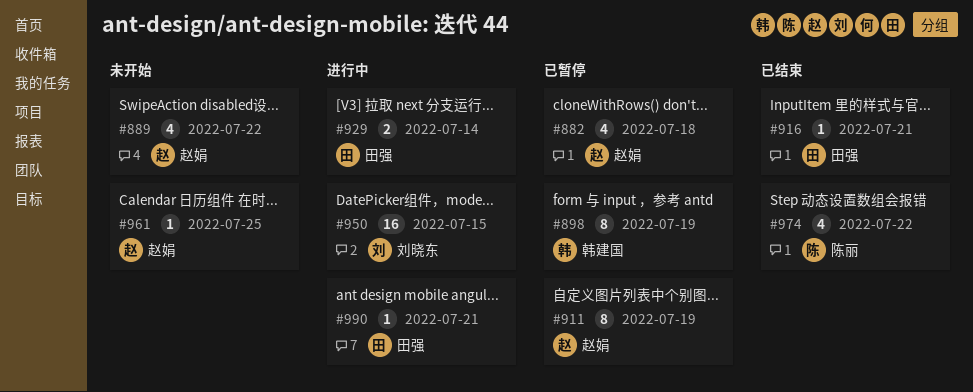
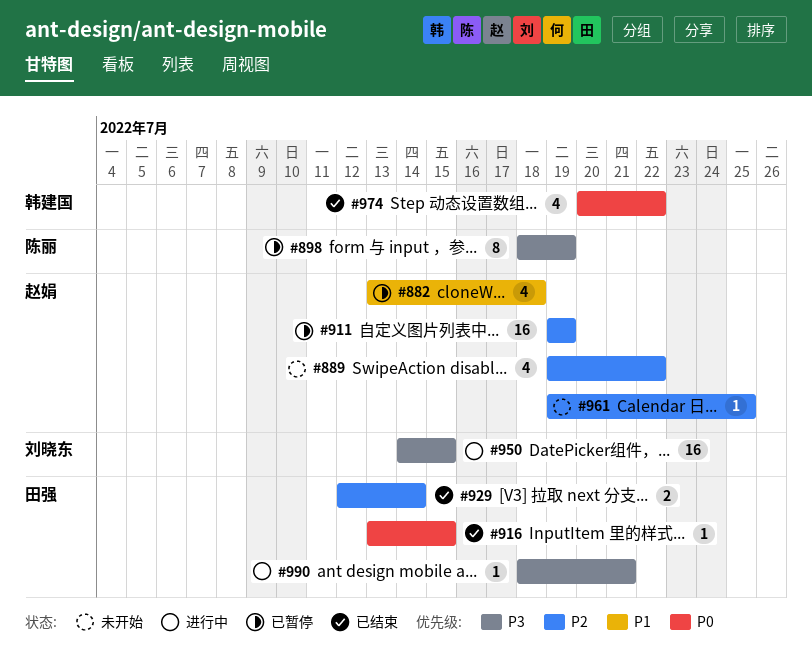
#898, owner: 韩建国 -> 陈丽
#911, estimate: 8 -> 16
#916, due: Jul 21 -> Jul 15
#929, status: 进行中 -> 已结束
#974, owner: 陈丽 -> 韩建国

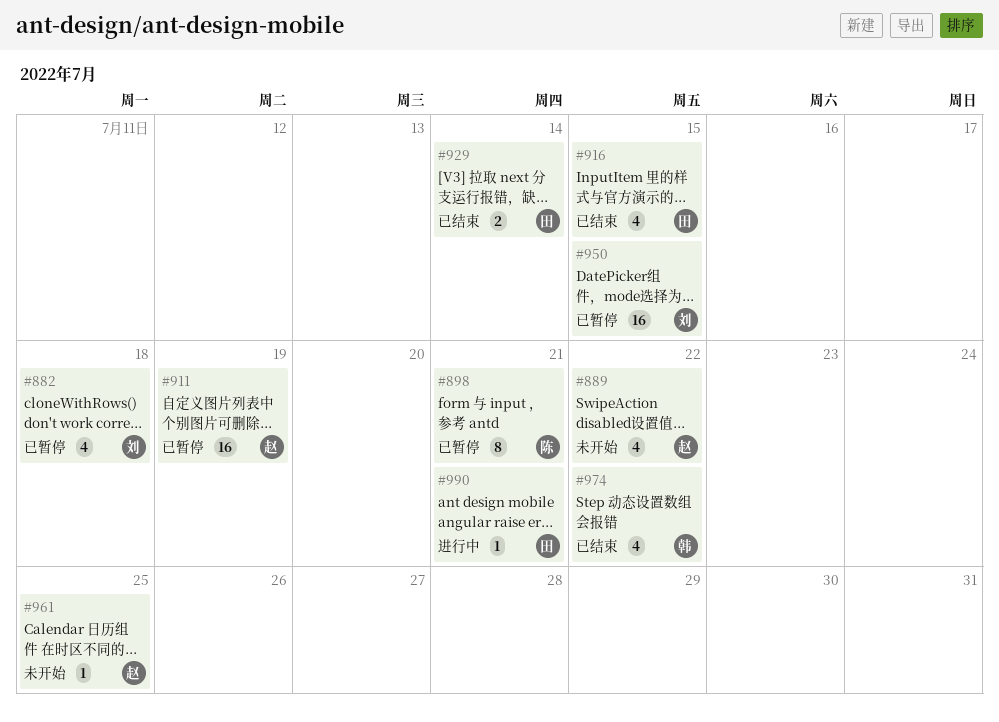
#882, owner: 赵娟 -> 刘晓东
#898, due: Jul 19 -> Jul 21
#916, estimate: 1 -> 4
#950, status: 进行中 -> 已暂停

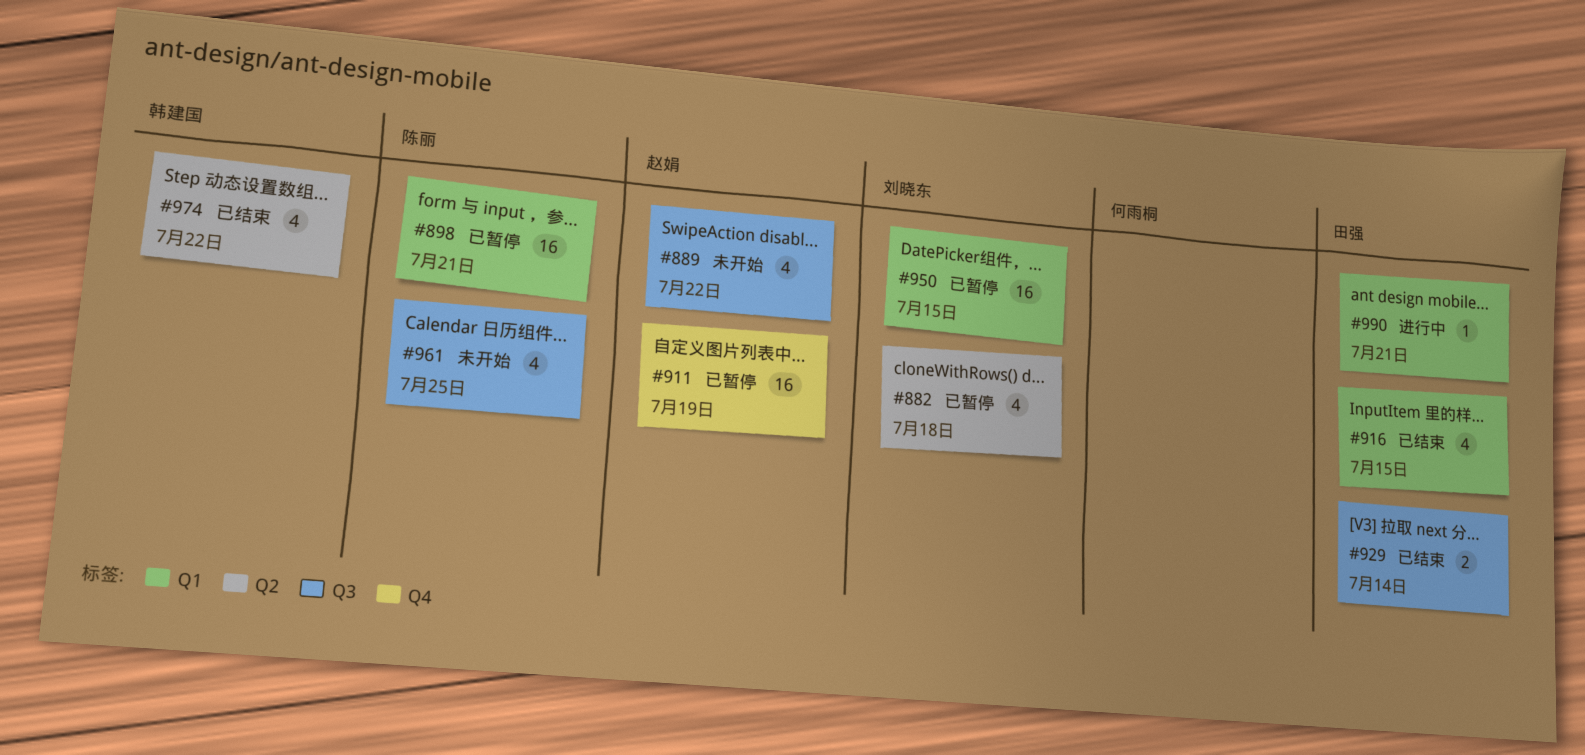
#898, estimate: 8 -> 16
#961, owner: 赵娟 -> 陈丽
#961, estimate: 1 -> 4

